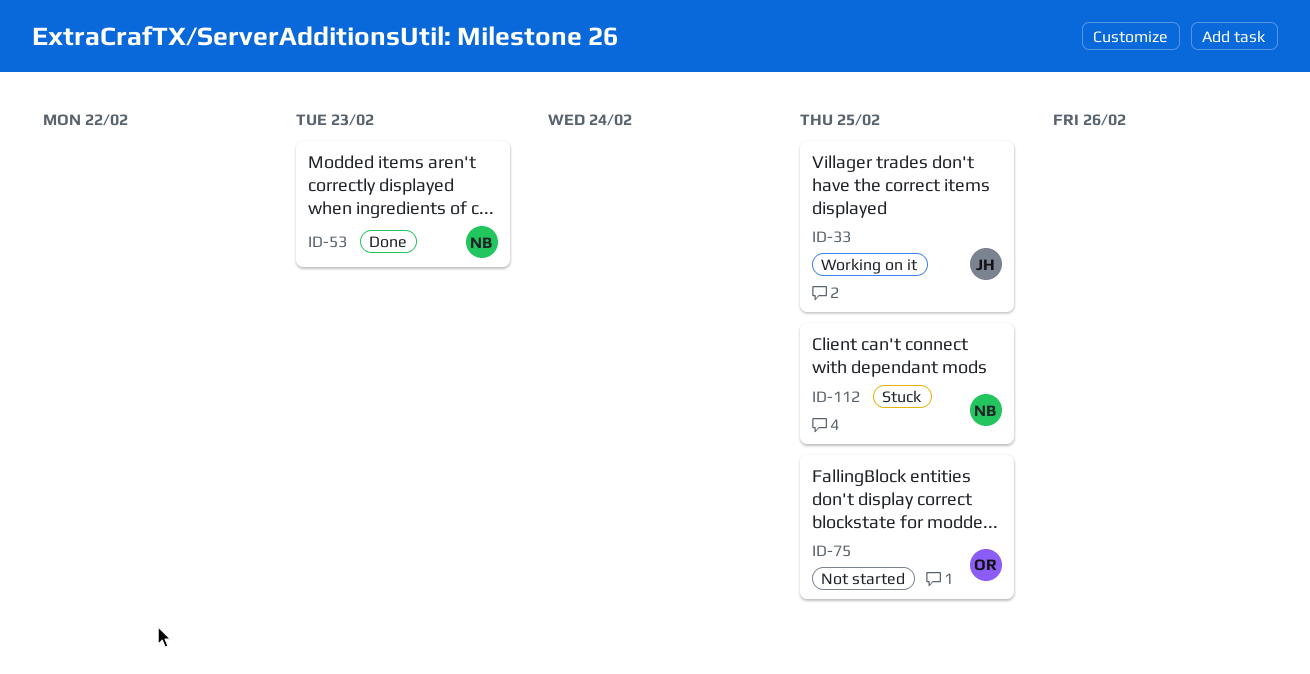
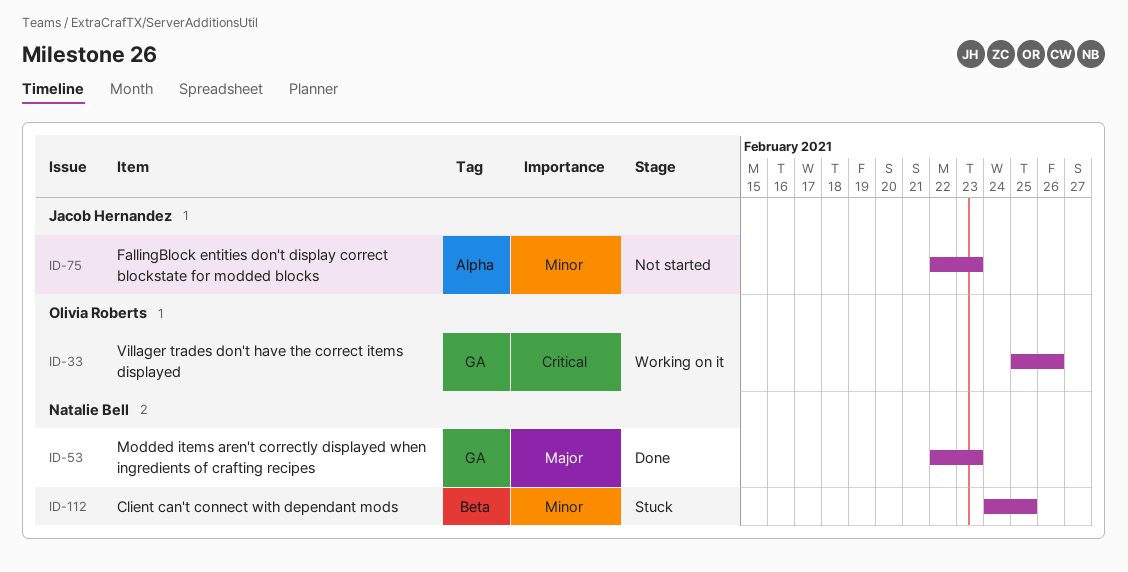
ID-33, owner: Jacob Hernandez -> Olivia Roberts
ID-33, due: Feb 25 -> Feb 26
ID-75, owner: Olivia Roberts -> Jacob Hernandez
ID-75, due: Feb 25 -> Feb 23

